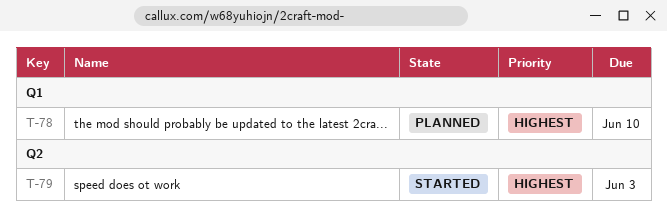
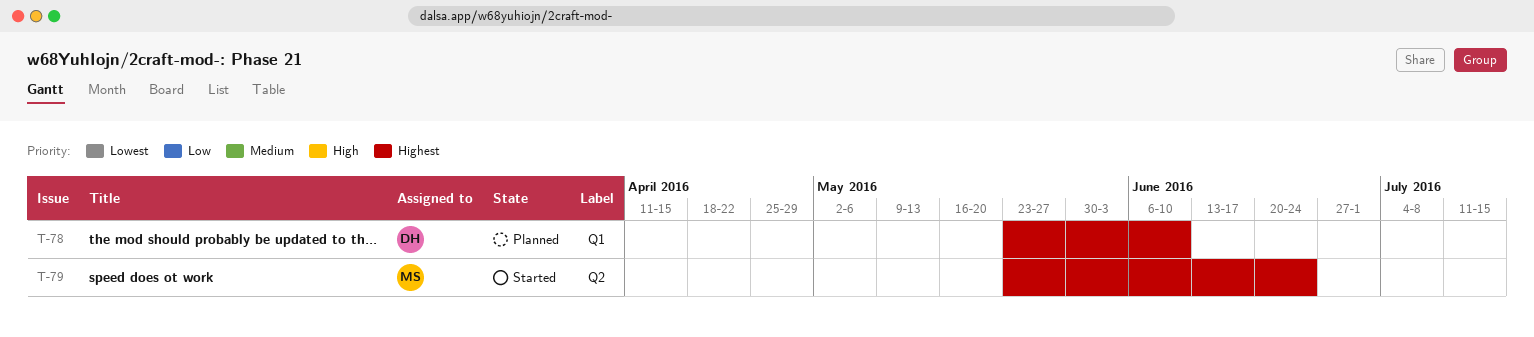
T-79, due: Jun 3 -> Jun 24

